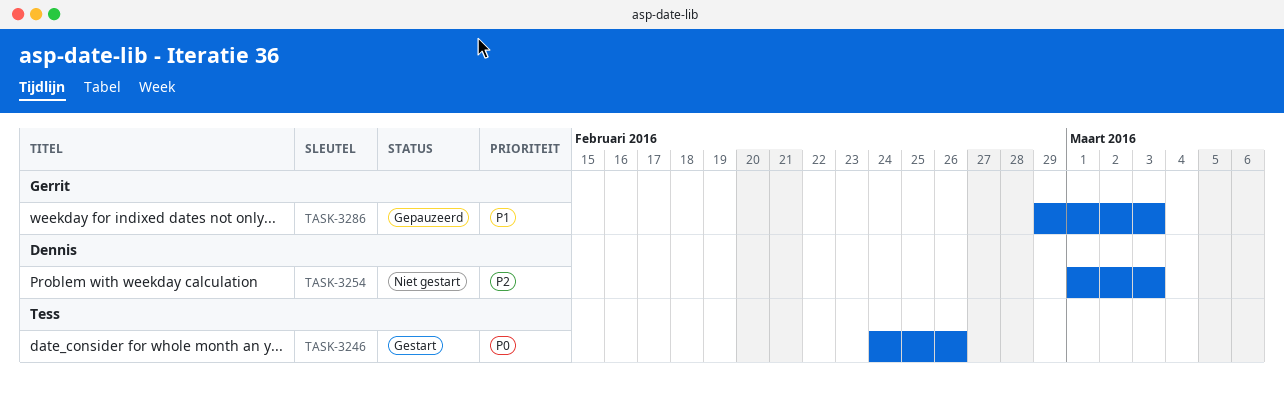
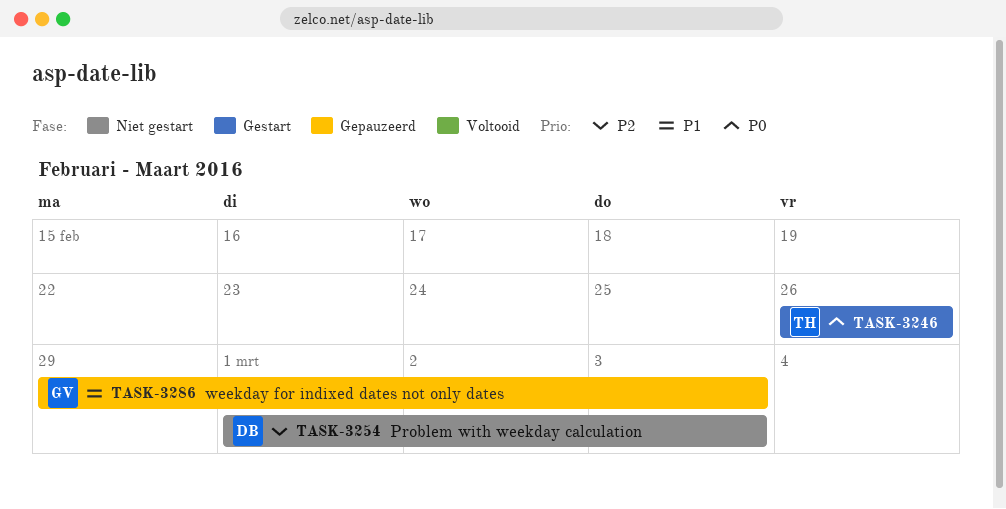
TASK-3246, start: Feb 24 -> Feb 26

